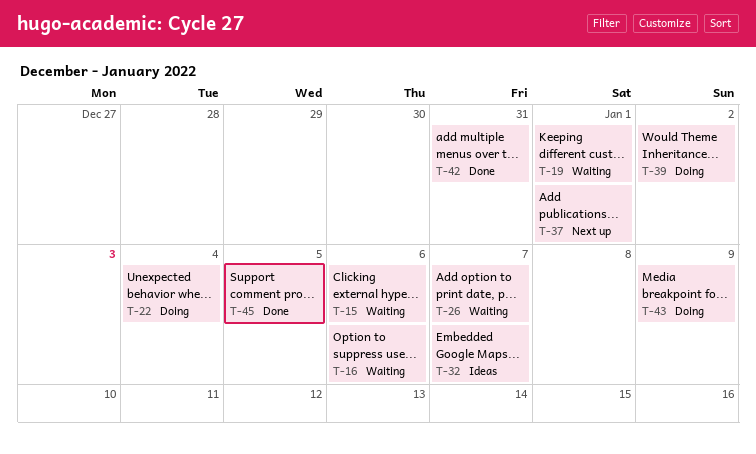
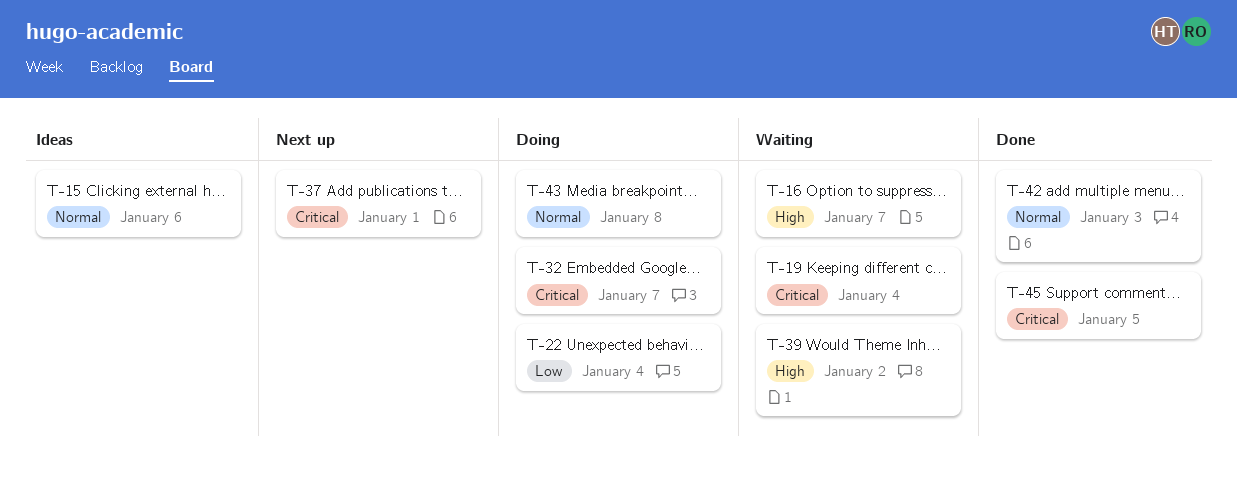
T-15, status: Waiting -> Ideas
T-16, due: Jan 6 -> Jan 7
T-19, due: Jan 1 -> Jan 4
T-26: present -> none
T-32, status: Ideas -> Doing
T-39, status: Doing -> Waiting
T-42, due: Dec 31 -> Jan 3
T-43, due: Jan 9 -> Jan 8

